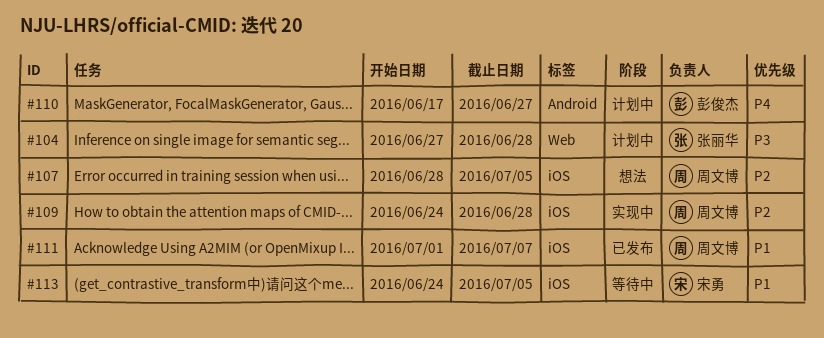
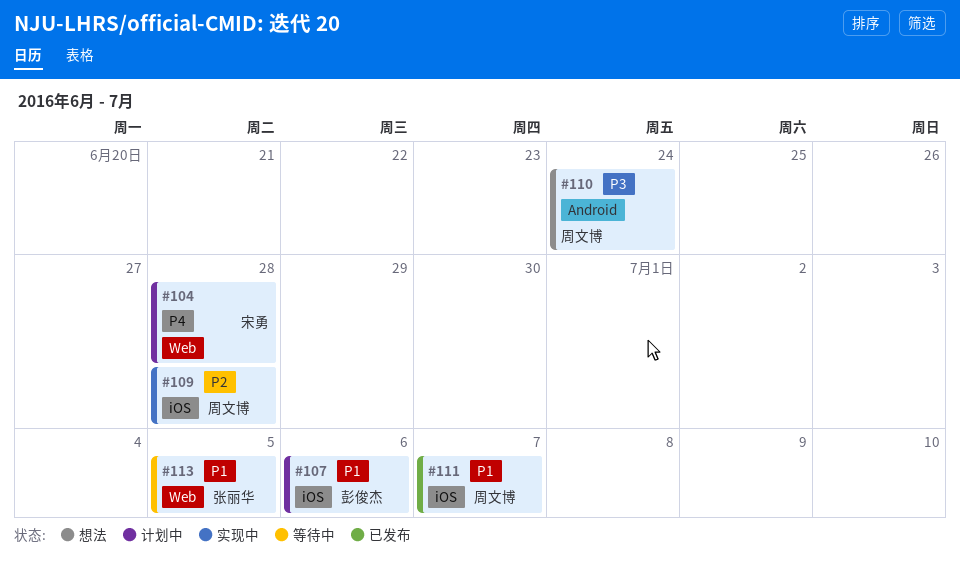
#104, owner: 张丽华 -> 宋勇
#104, priority: P3 -> P4
#107, status: 想法 -> 计划中
#107, owner: 周文博 -> 彭俊杰
#107, priority: P2 -> P1
#107, due: Jul 5 -> Jul 6
#110, status: 计划中 -> 想法
#110, owner: 彭俊杰 -> 周文博
#110, priority: P4 -> P3
#110, due: Jun 27 -> Jun 24
#113, owner: 宋勇 -> 张丽华
#113, label: iOS -> Web

